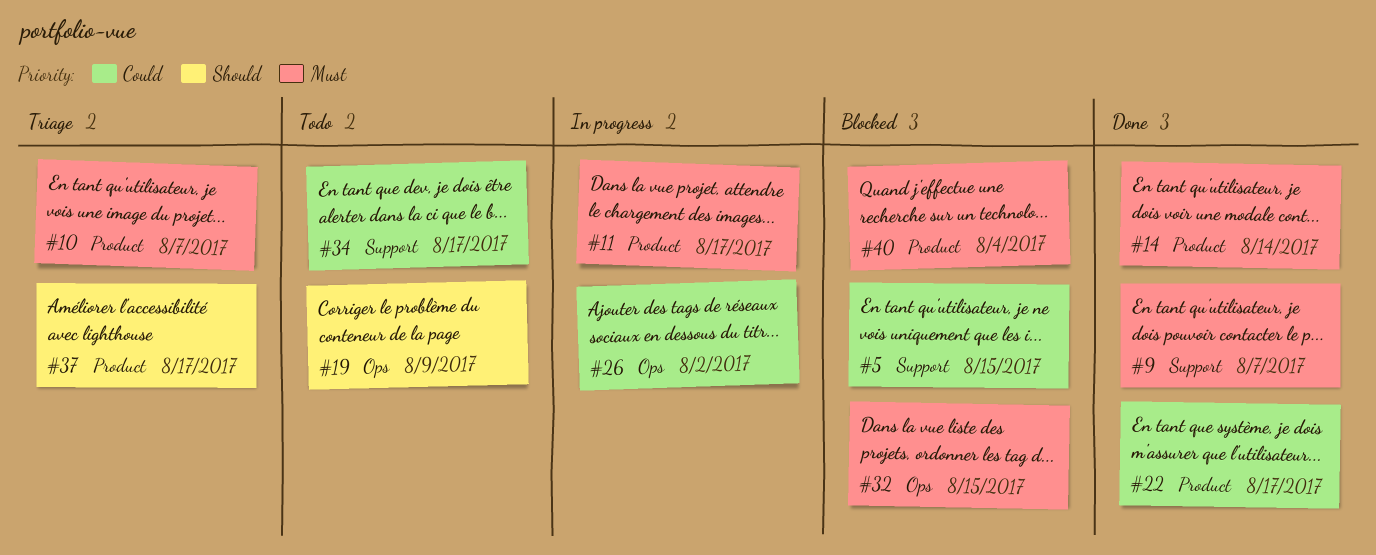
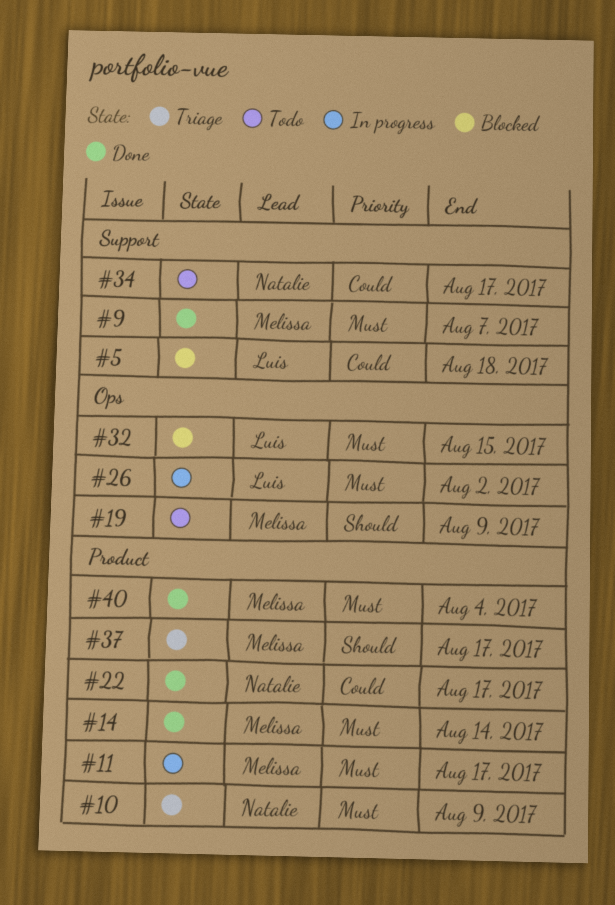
#5, due: Aug 15 -> Aug 18
#10, due: Aug 7 -> Aug 9
#26, priority: Could -> Must
#40, status: Blocked -> Done

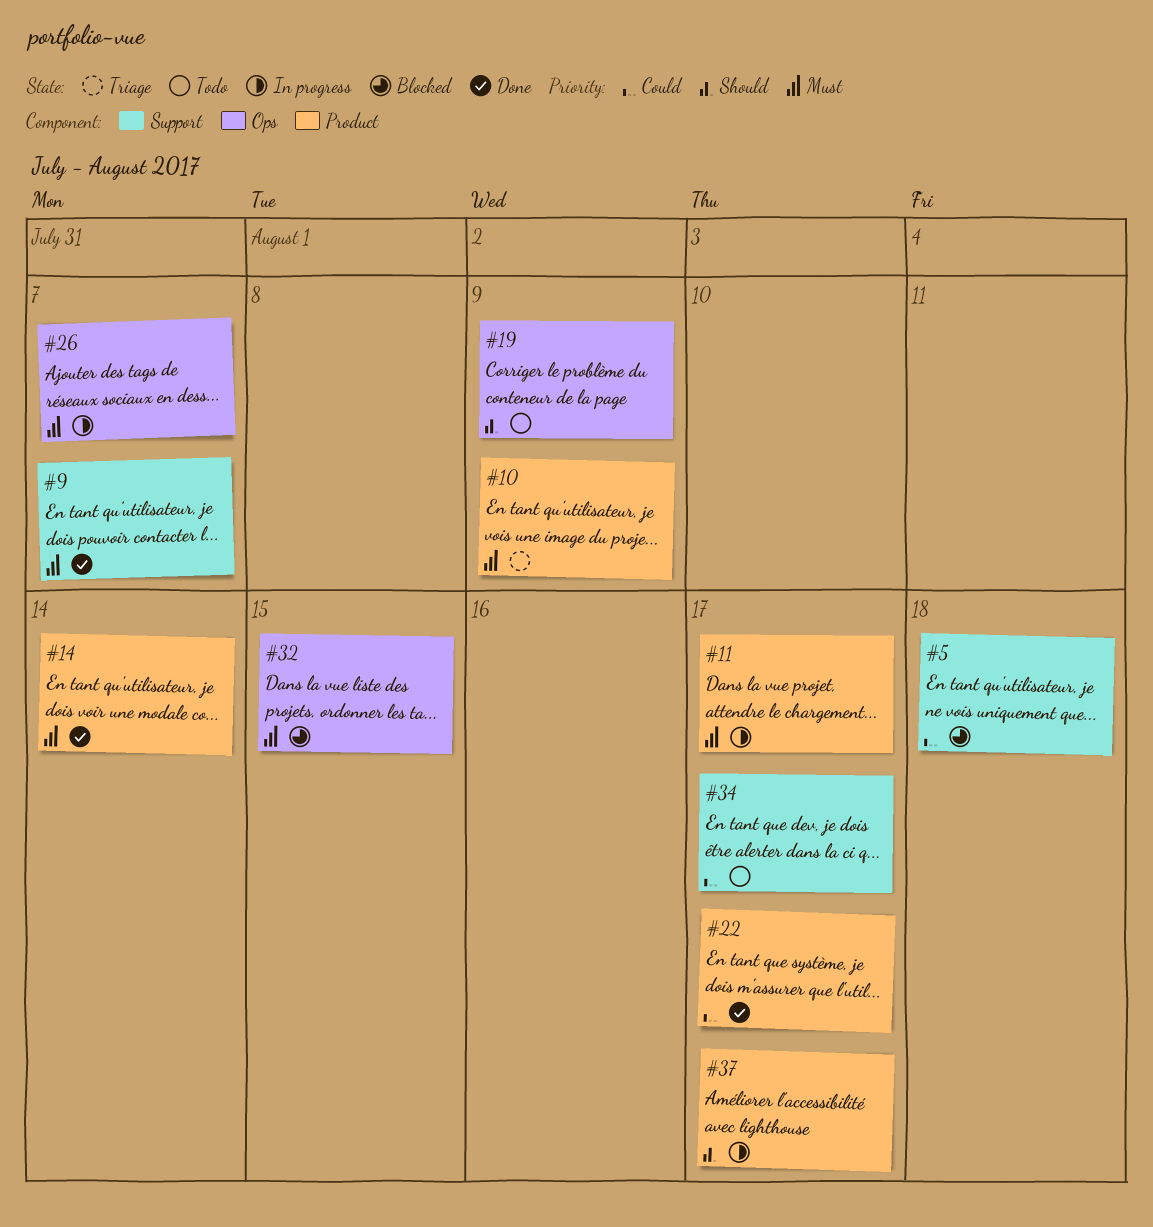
#26, due: Aug 2 -> Aug 7
#37, status: Triage -> In progress
#40: present -> none

